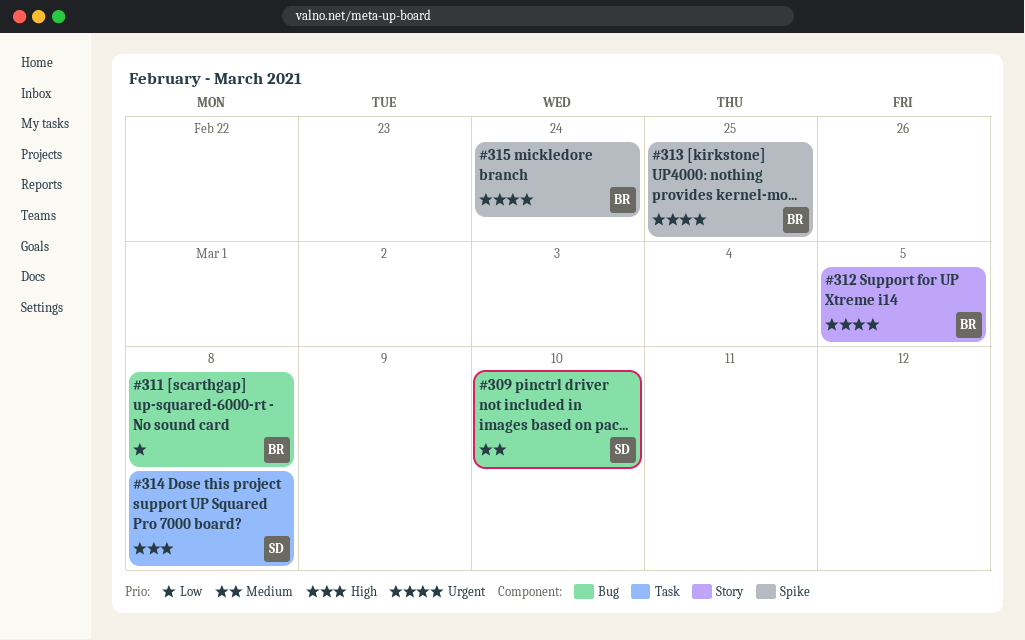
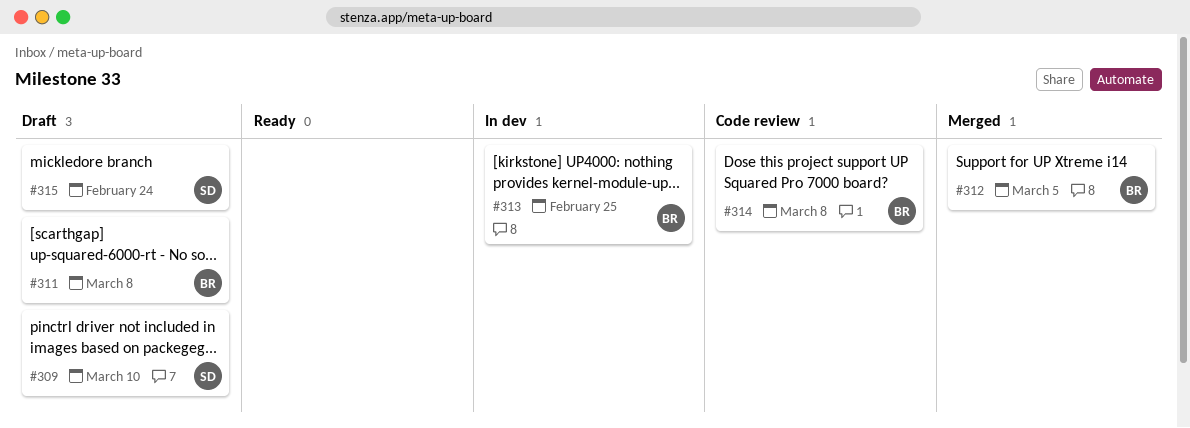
#314, owner: SD -> BR
#315, owner: BR -> SD

